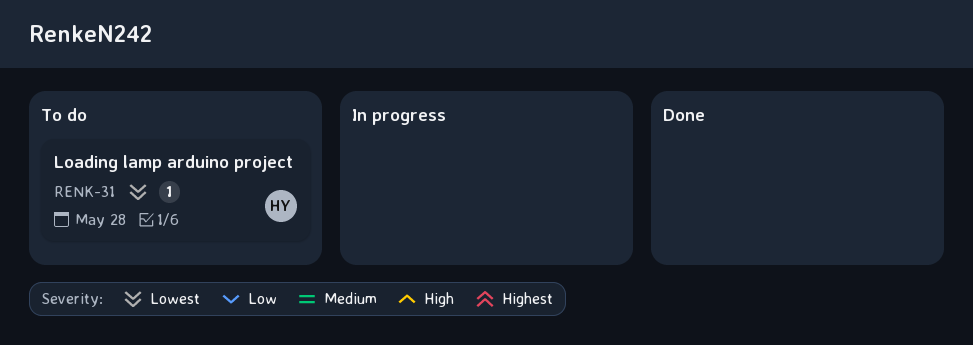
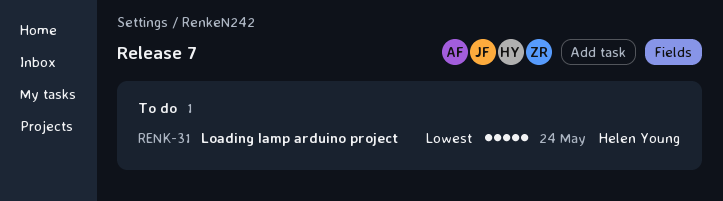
RENK-31, estimate: 1 -> 5
RENK-31, due: May 28 -> May 24

